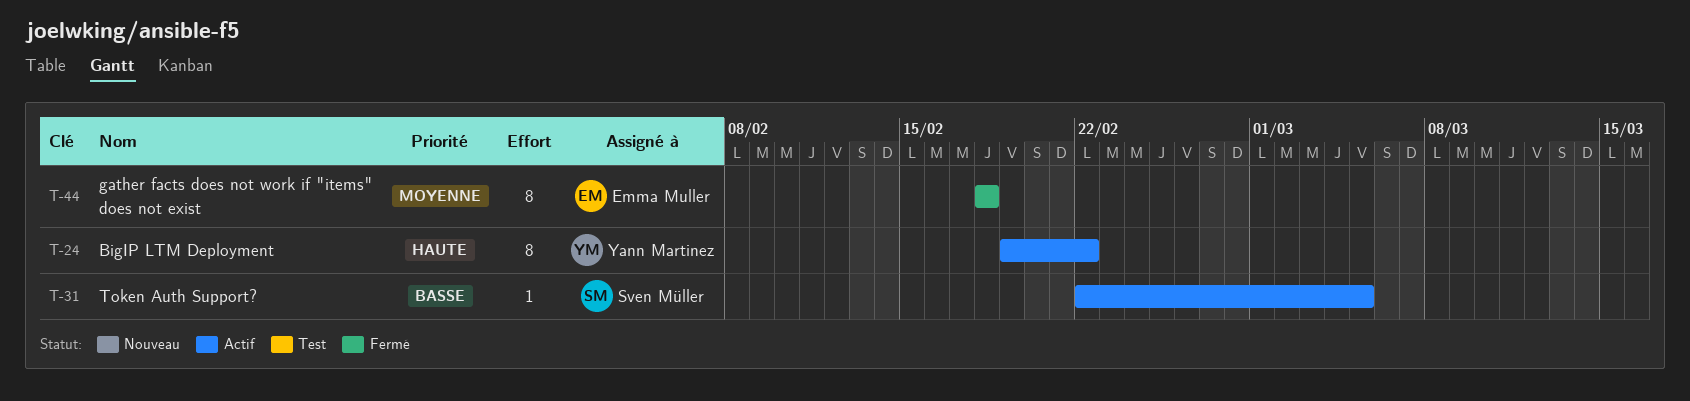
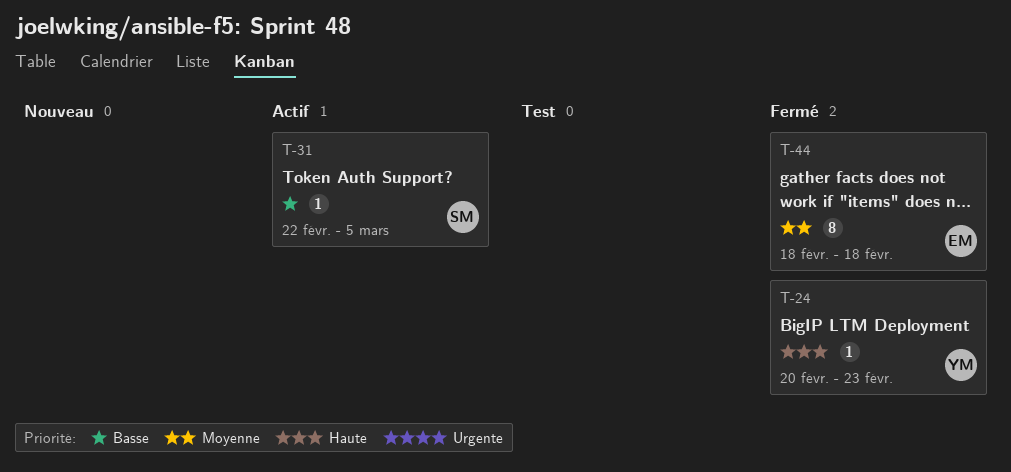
T-24, status: Actif -> Fermé
T-24, estimate: 8 -> 1
T-24, start: Feb 19 -> Feb 20
T-24, due: Feb 22 -> Feb 23

